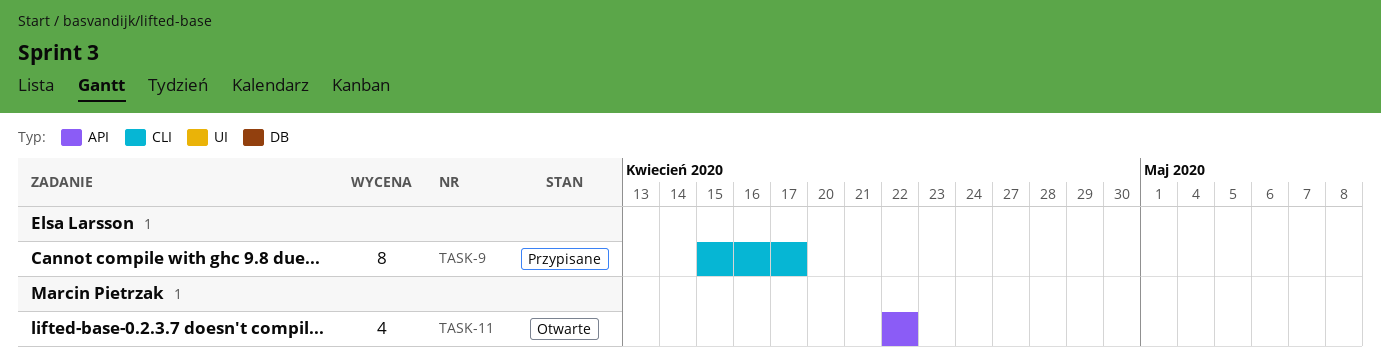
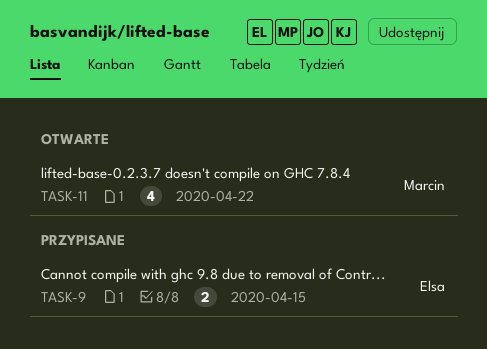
TASK-9, estimate: 8 -> 2
TASK-9, due: Apr 17 -> Apr 15

